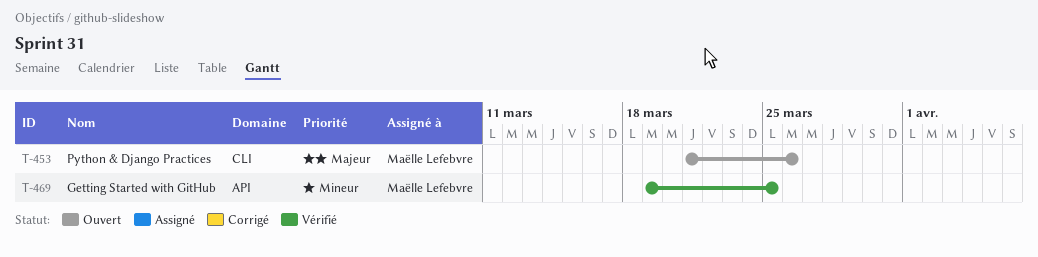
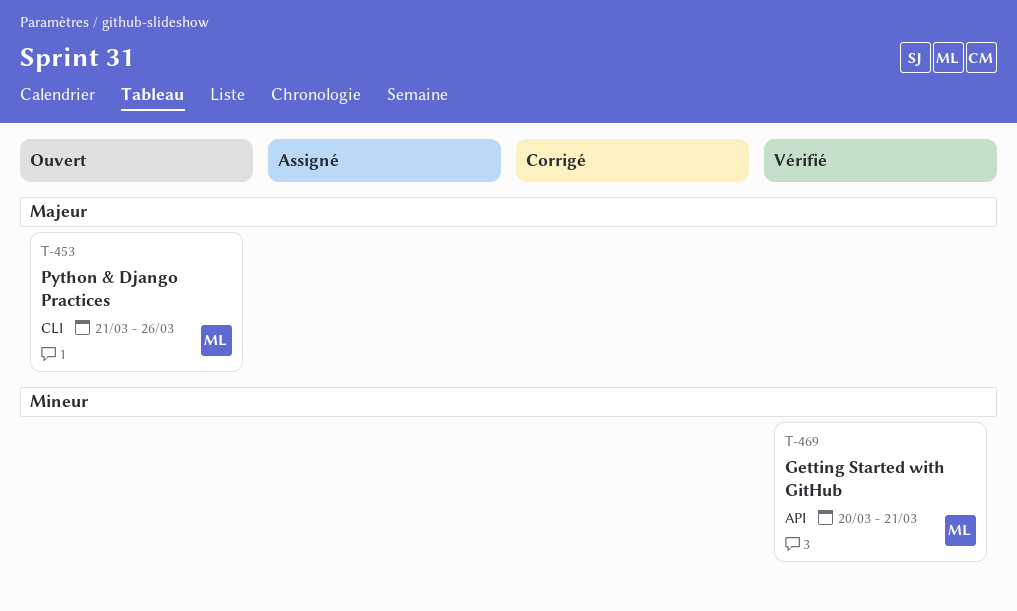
T-469, start: Mar 19 -> Mar 20
T-469, due: Mar 25 -> Mar 21

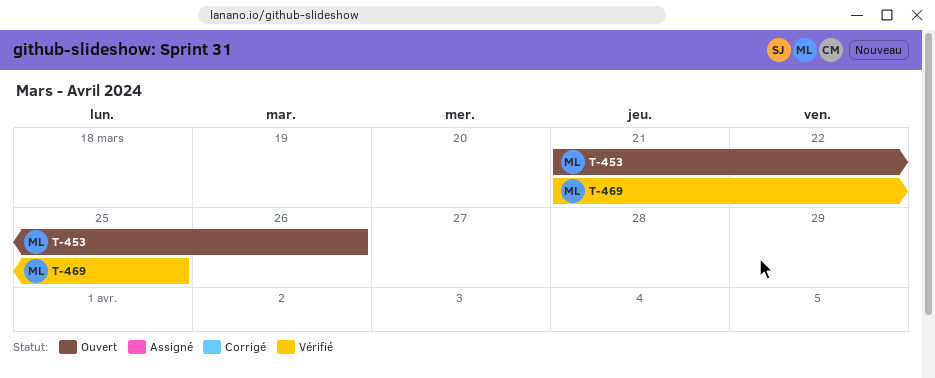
T-469, start: Mar 20 -> Mar 21
T-469, due: Mar 21 -> Mar 25

